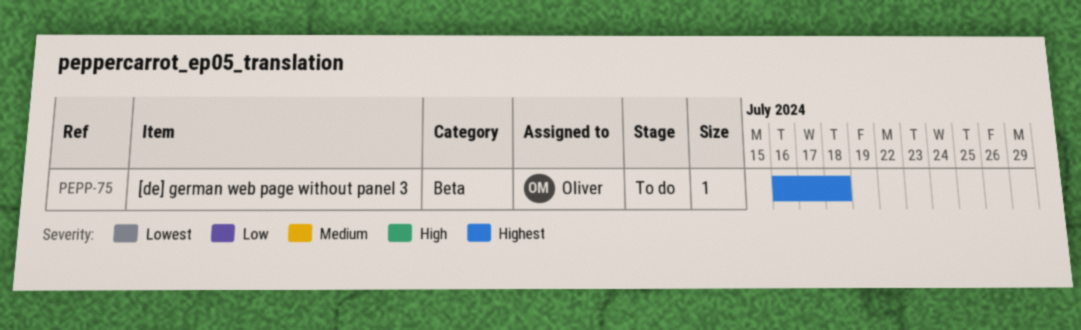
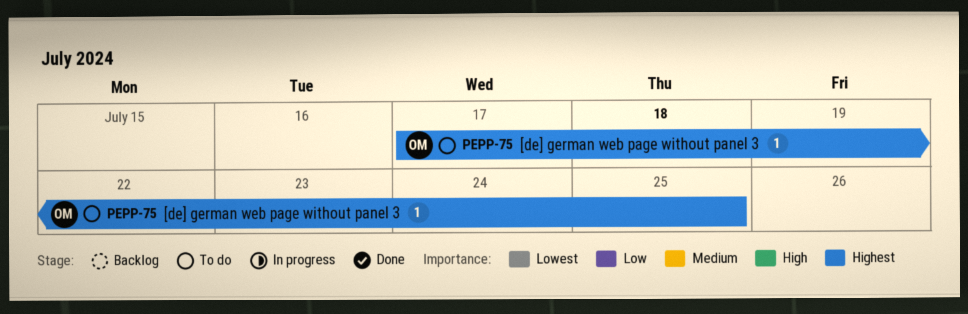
PEPP-75, start: Jul 16 -> Jul 17
PEPP-75, due: Jul 18 -> Jul 25

